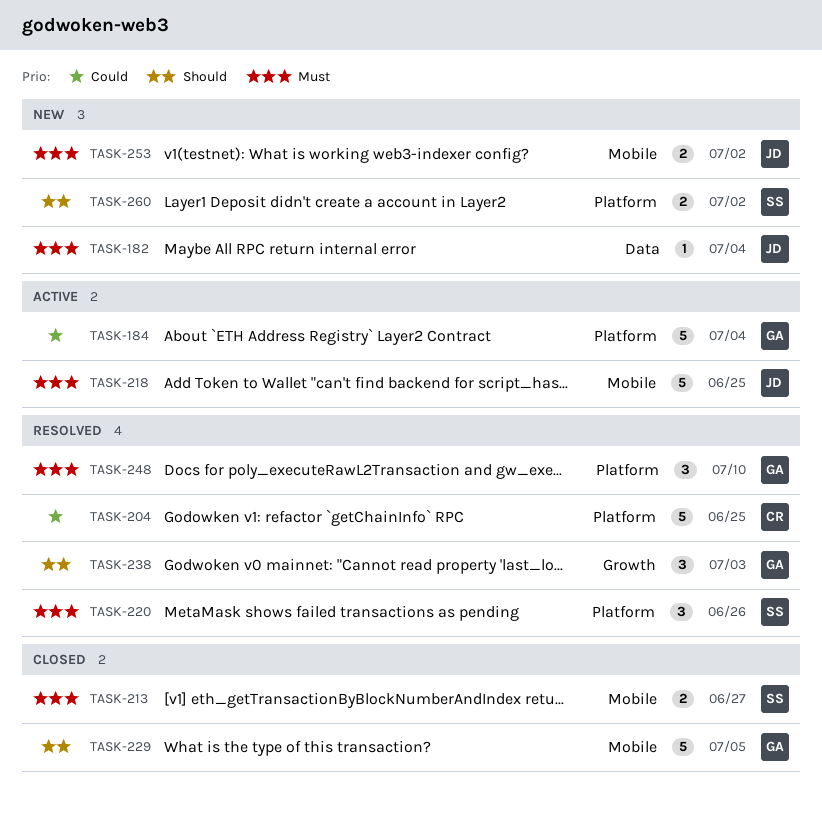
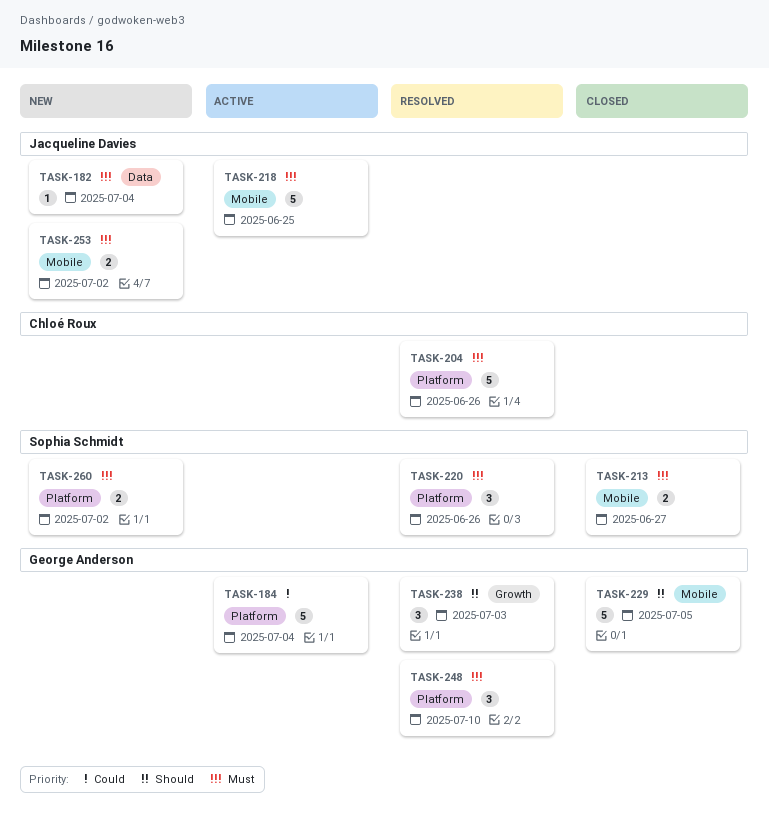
TASK-204, priority: Could -> Must
TASK-204, due: Jun 25 -> Jun 26
TASK-260, priority: Should -> Must

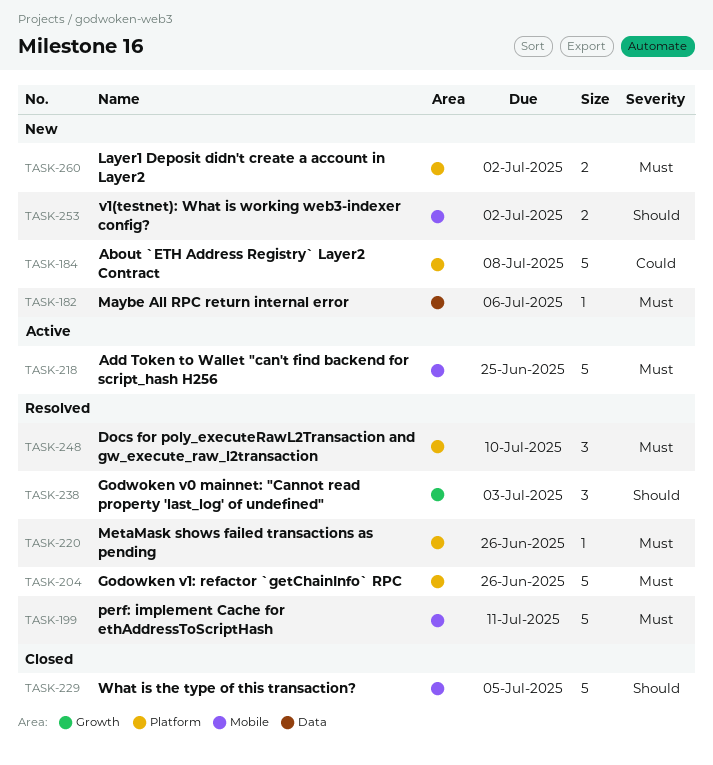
TASK-182, due: Jul 4 -> Jul 6
TASK-184, status: Active -> New
TASK-184, due: Jul 4 -> Jul 8
TASK-199: none -> present
TASK-213: present -> none
TASK-220, estimate: 3 -> 1
TASK-253, priority: Must -> Should

